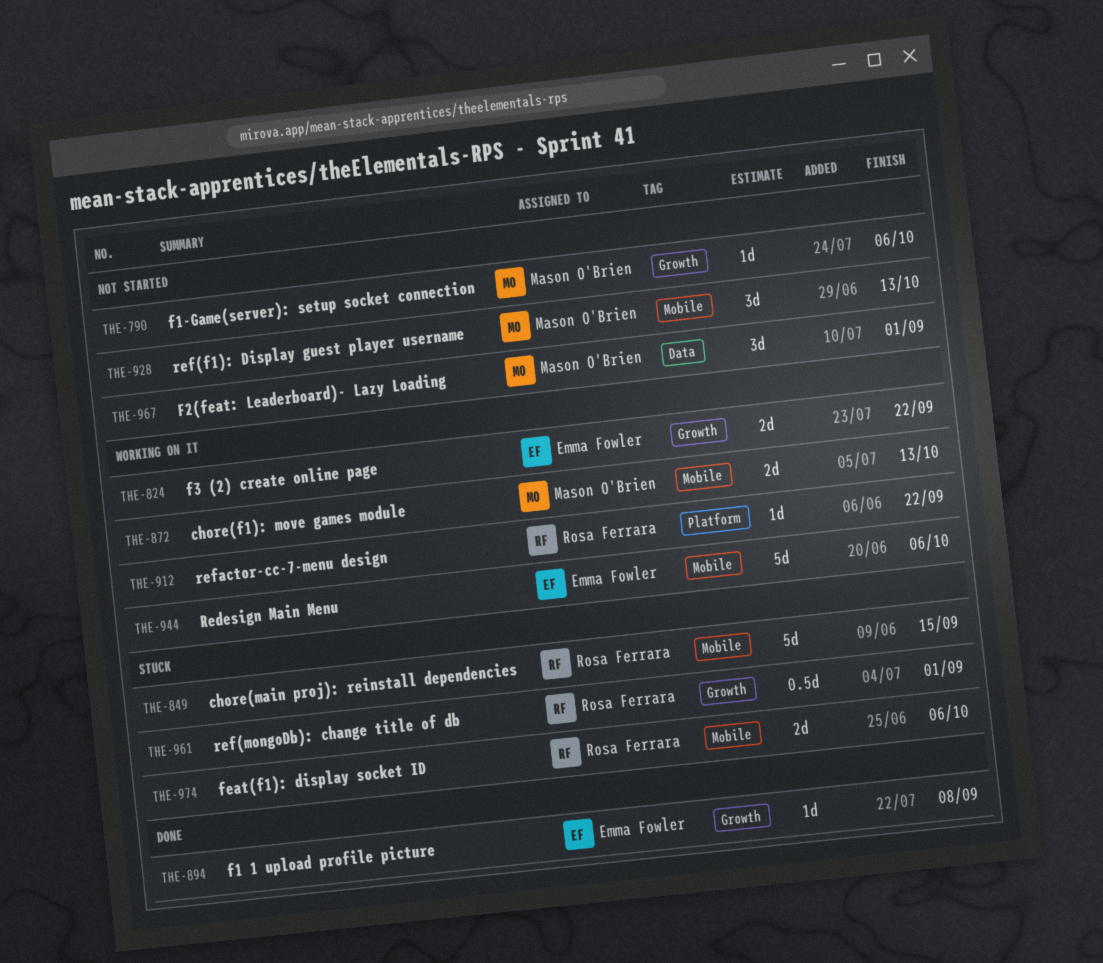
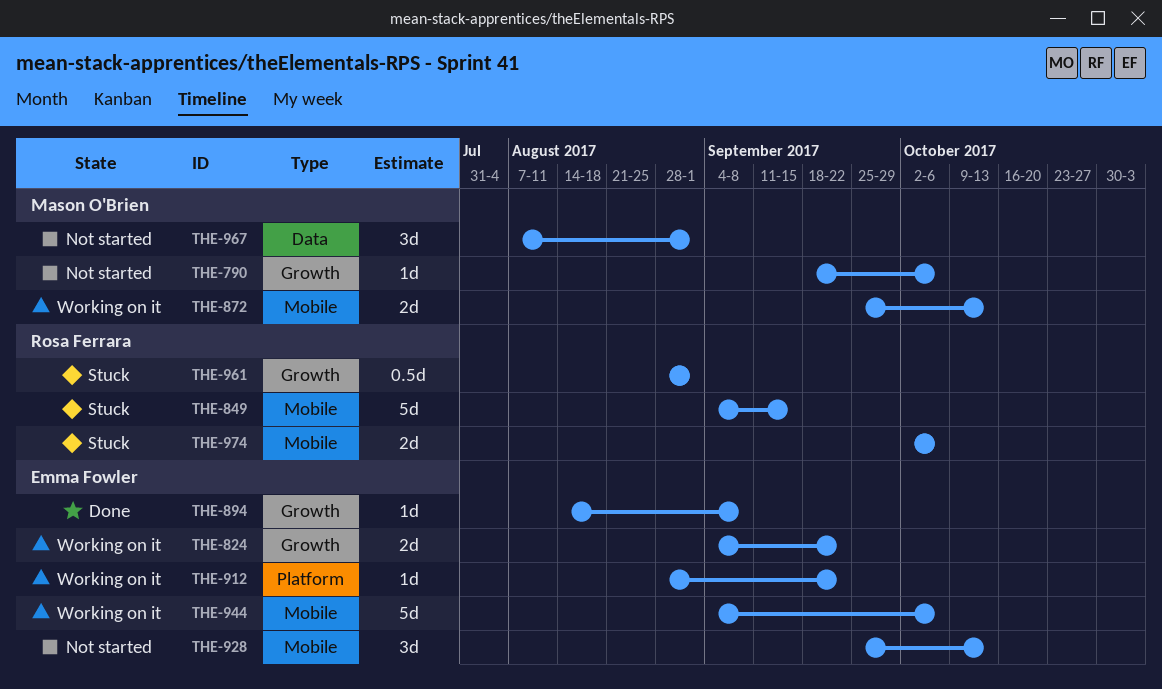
THE-912, owner: Rosa Ferrara -> Emma Fowler
THE-928, owner: Mason O'Brien -> Emma Fowler

